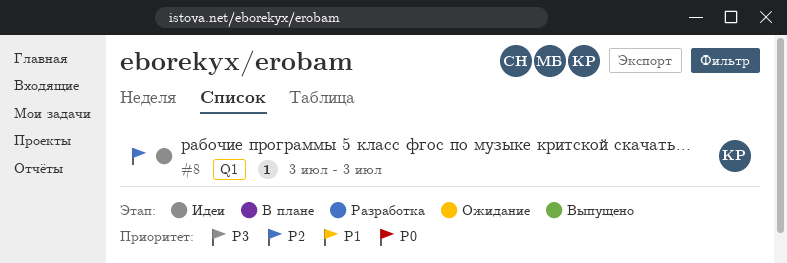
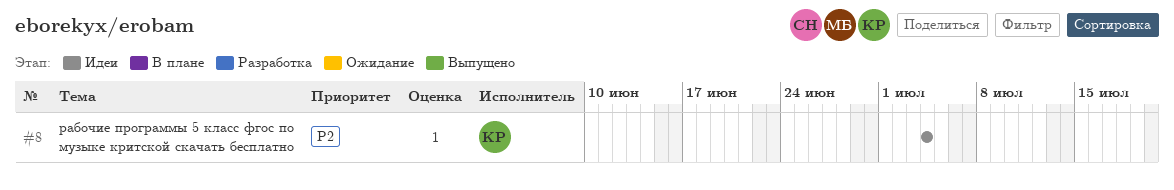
#8, start: Jul 3 -> Jul 4
#8, due: Jul 3 -> Jul 4

